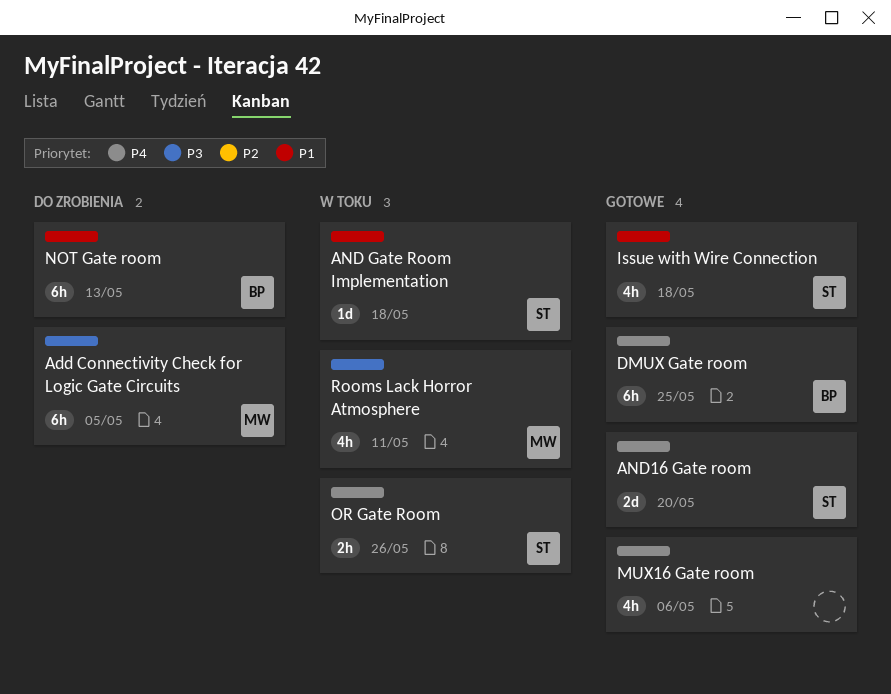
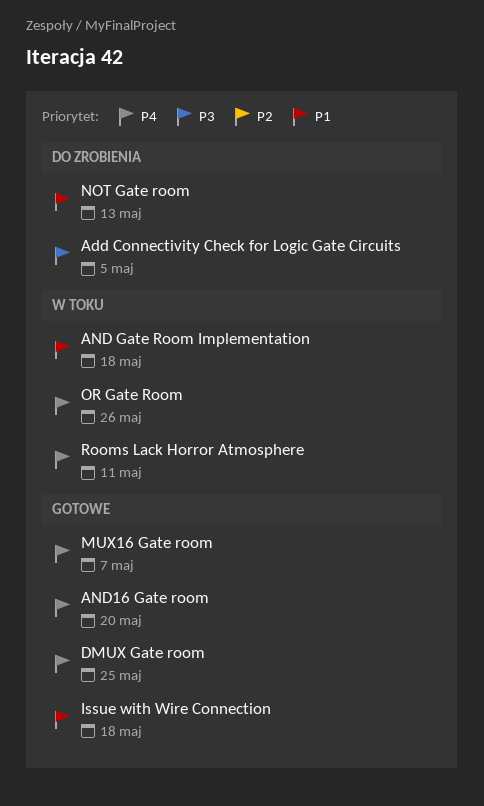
MUX16 Gate room, due: May 6 -> May 7
Rooms Lack Horror Atmosphere, priority: P3 -> P4

